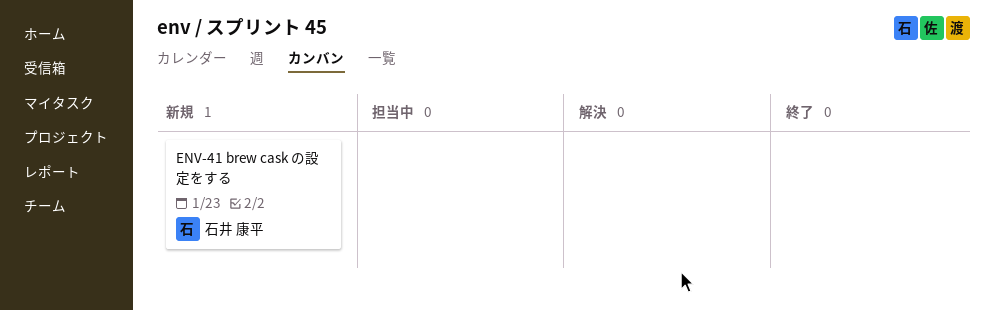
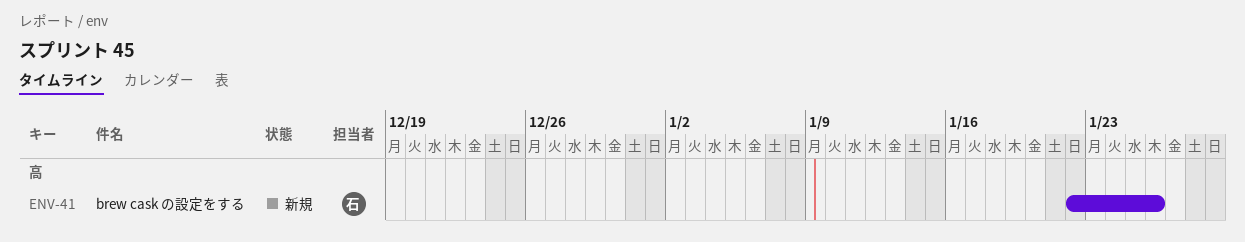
ENV-41, due: Jan 23 -> Jan 26

